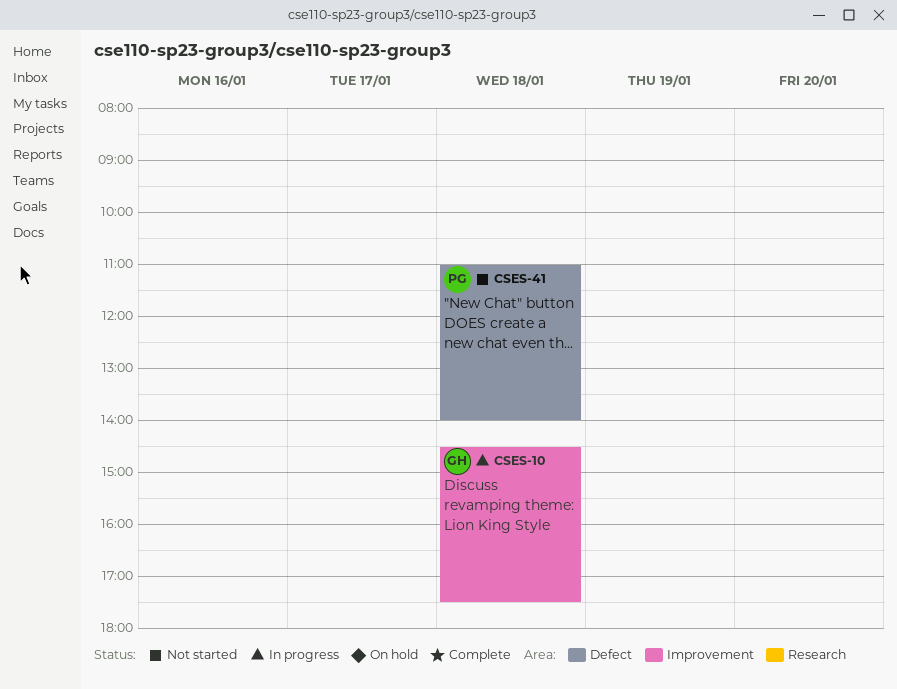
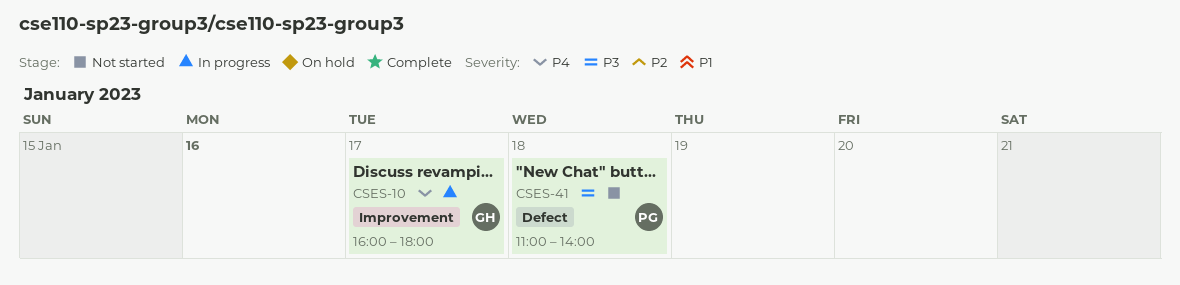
CSES-10, day: Jan 18 -> Jan 17
CSES-10, begins: 14:30 -> 16:00
CSES-10, ends: 17:30 -> 18:00

